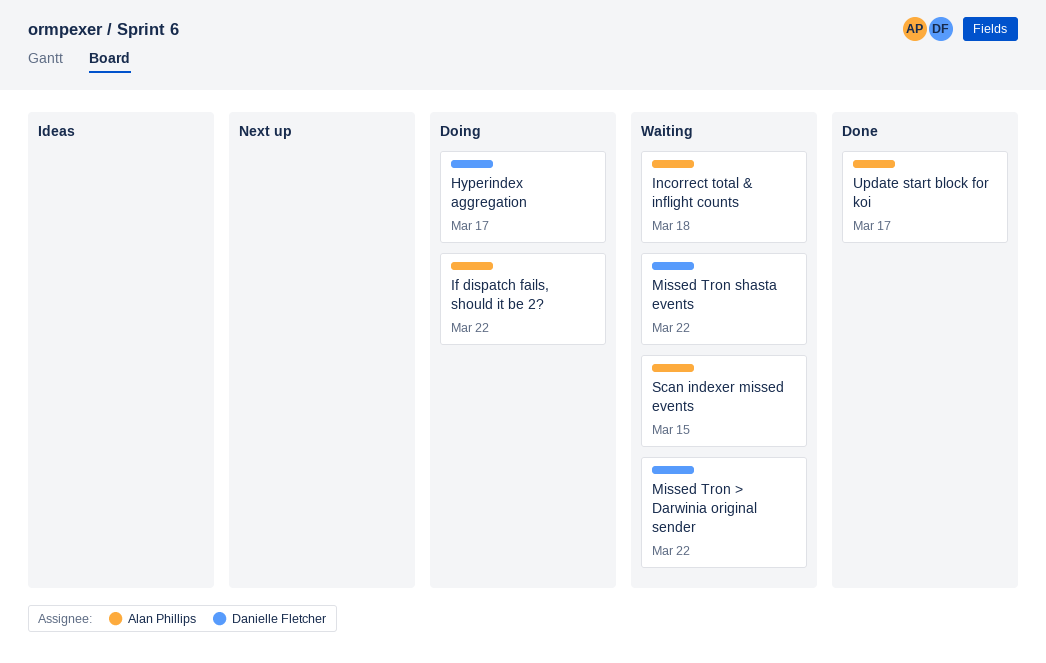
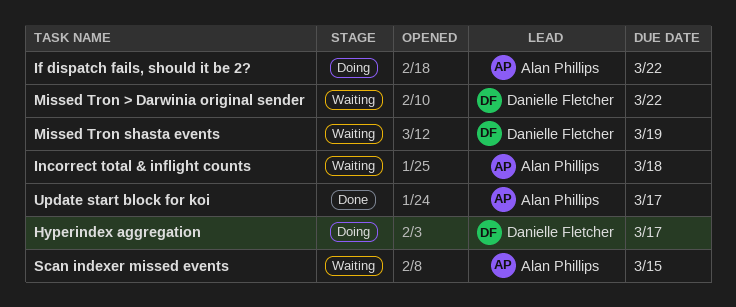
Missed Tron shasta events, due: Mar 22 -> Mar 19

